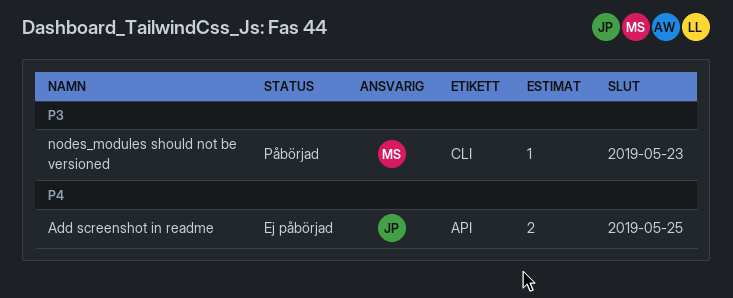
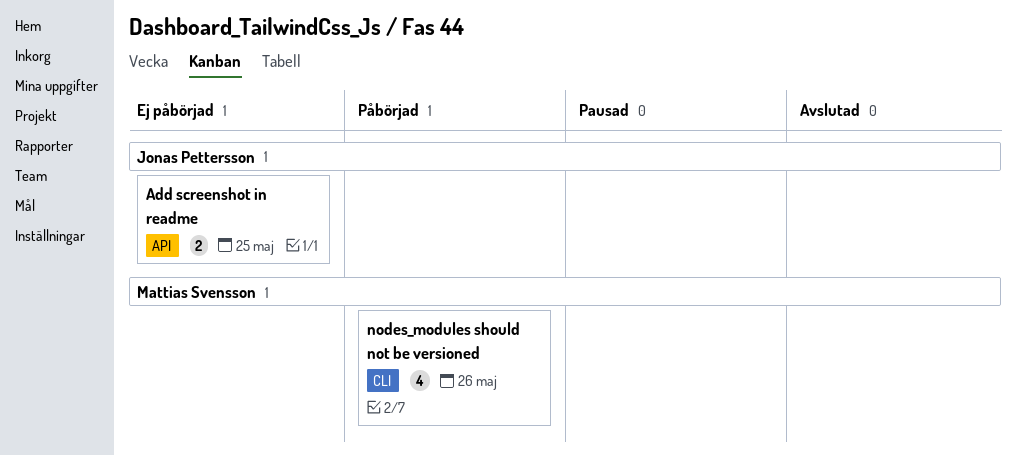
nodes_modules should not be versioned, estimate: 1 -> 4
nodes_modules should not be versioned, due: May 23 -> May 26

